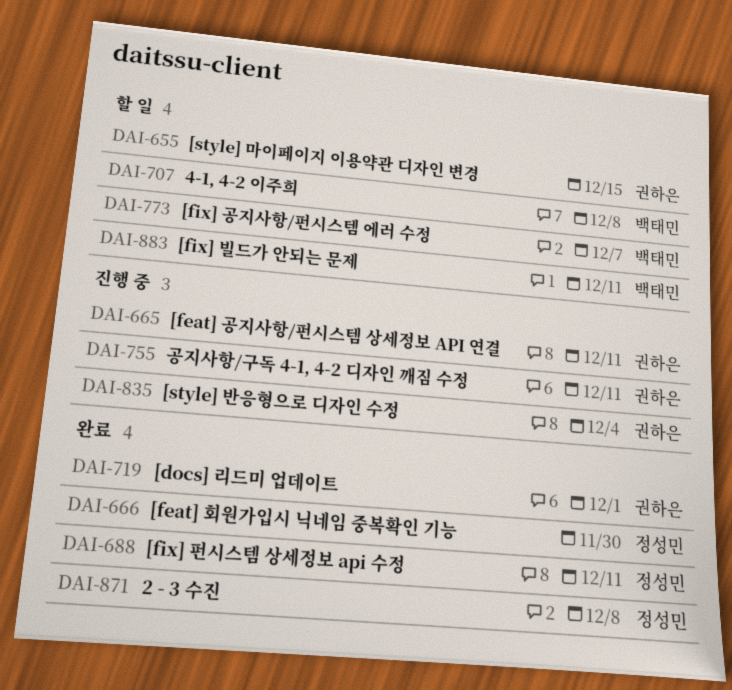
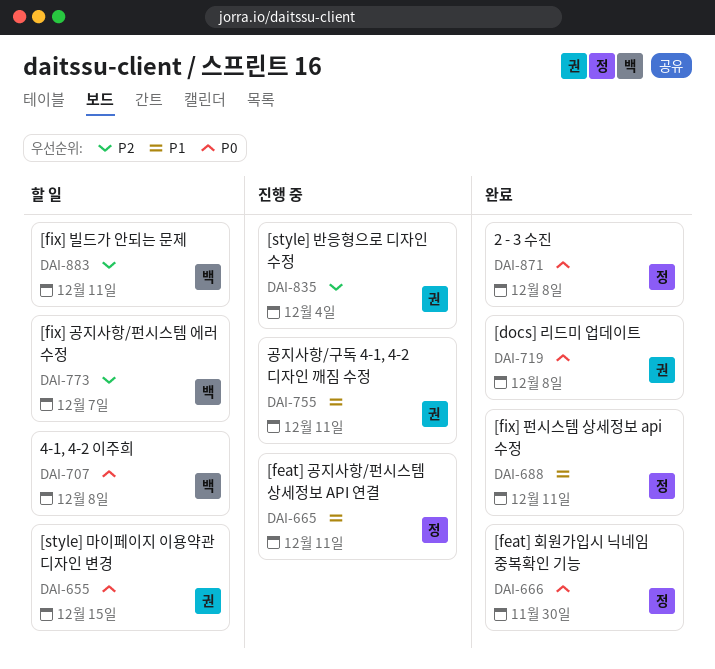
DAI-665, owner: 권하은 -> 정성민
DAI-719, due: Dec 1 -> Dec 8

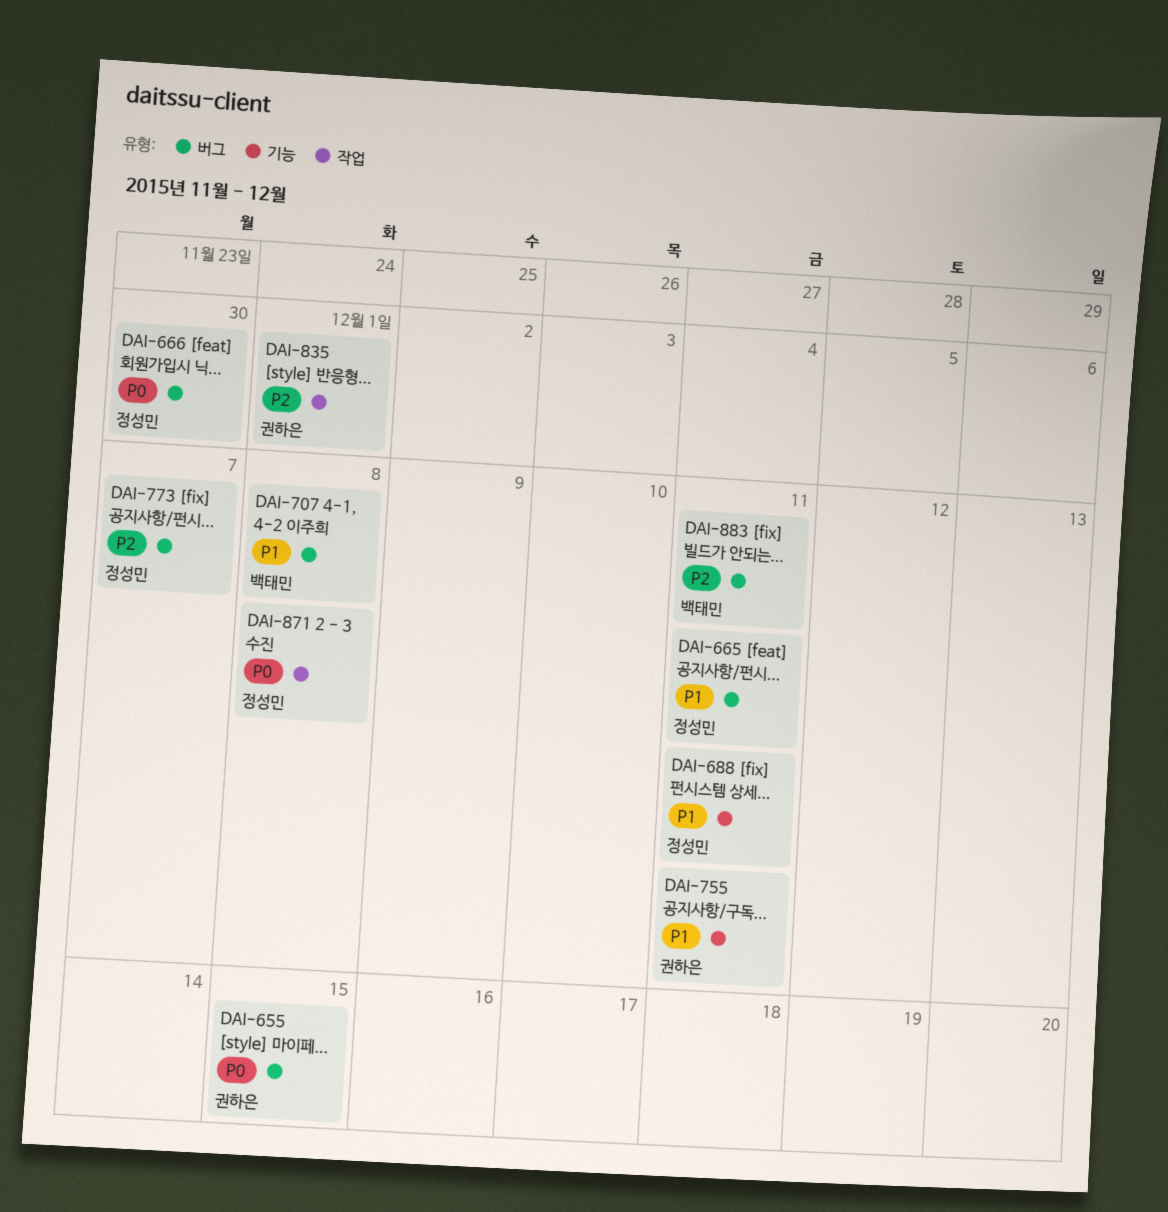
DAI-707, priority: P0 -> P1
DAI-719: present -> none
DAI-773, owner: 백태민 -> 정성민
DAI-835, due: Dec 4 -> Dec 1

